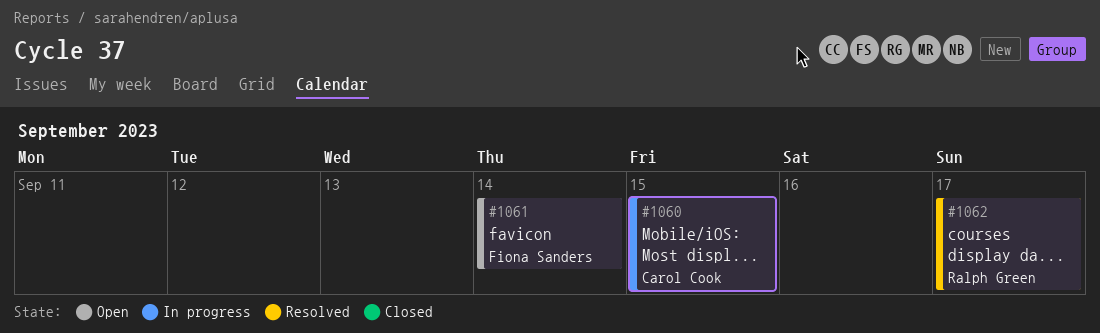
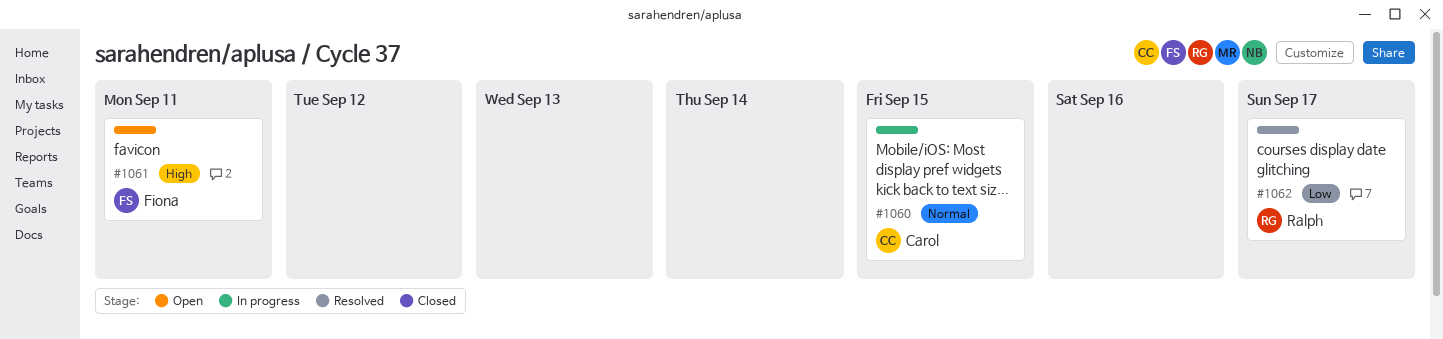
#1061, due: Sep 14 -> Sep 11

